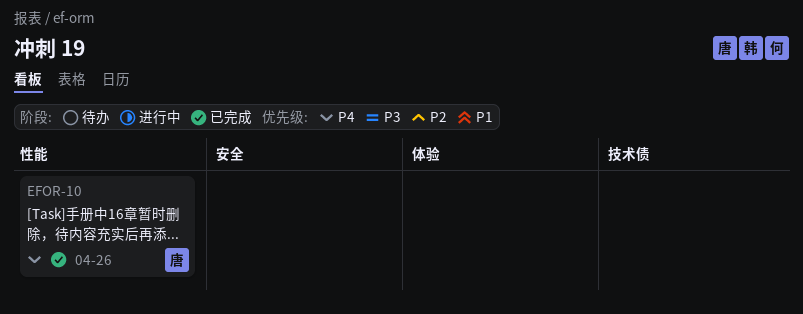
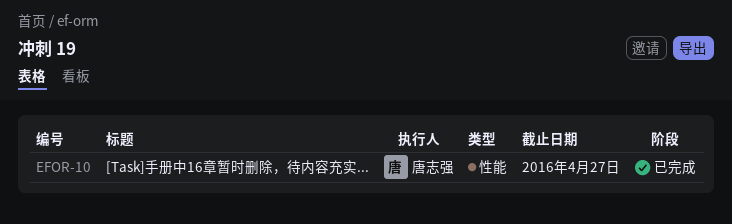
EFOR-10, due: Apr 26 -> Apr 27

